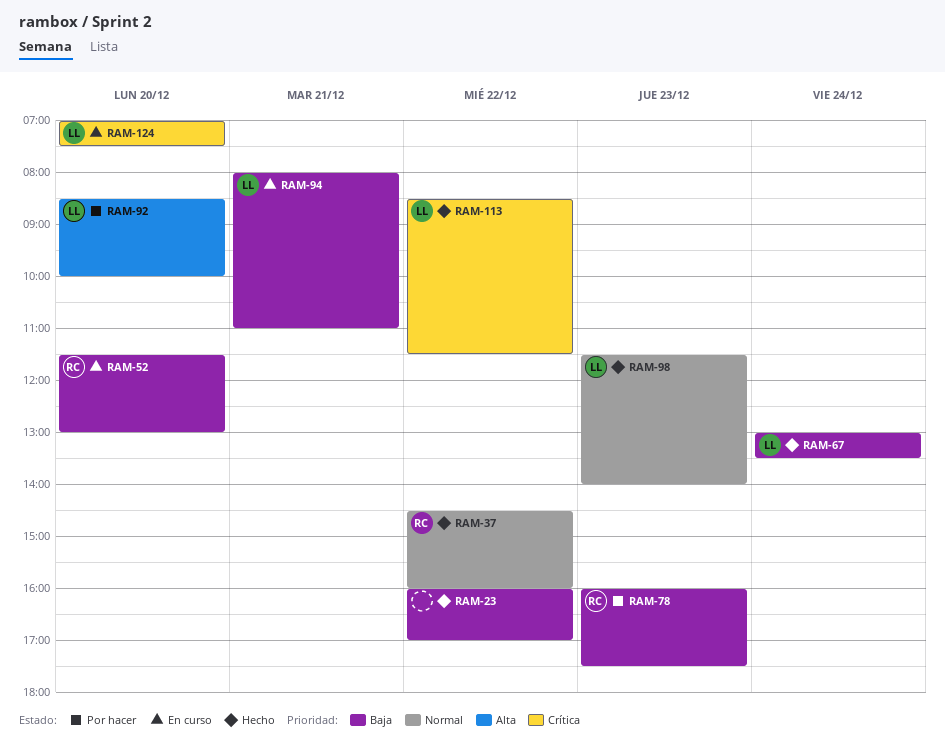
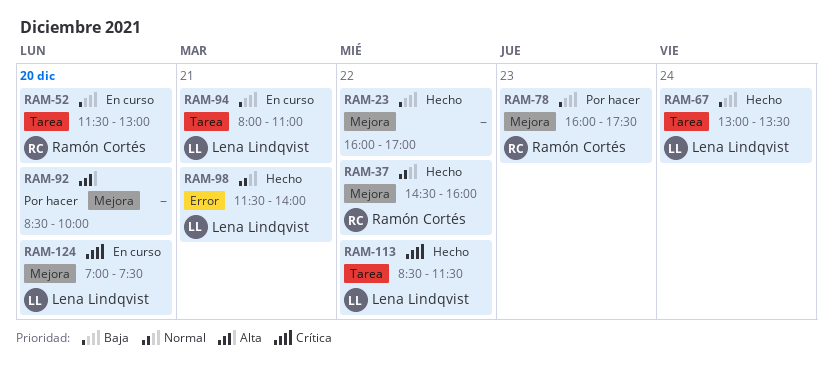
RAM-92, owner: Lena Lindqvist -> none
RAM-98, day: Dec 23 -> Dec 21

